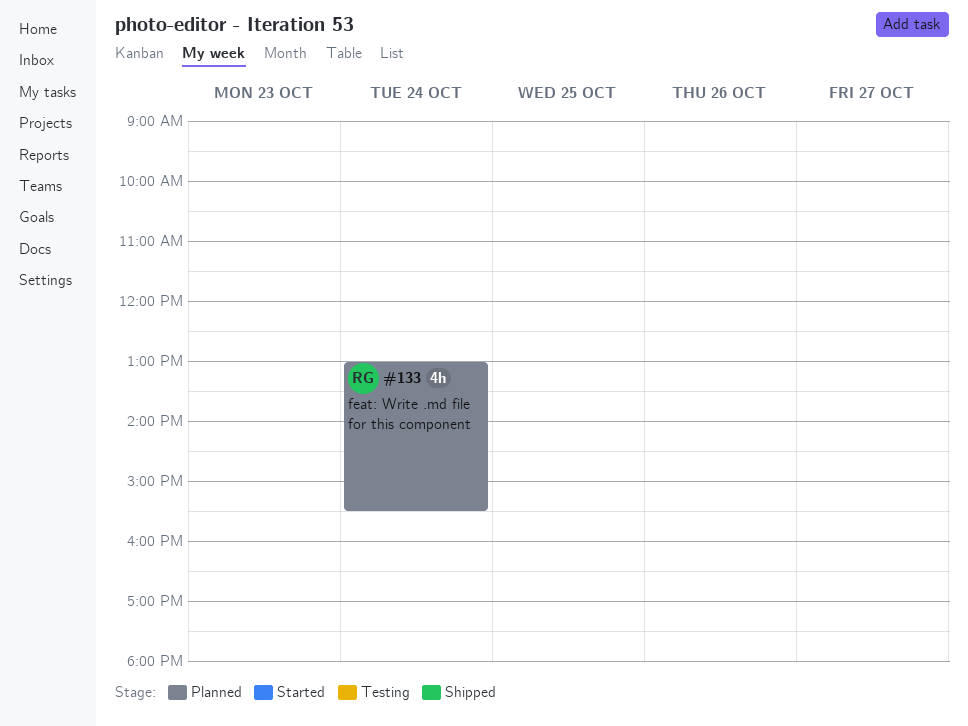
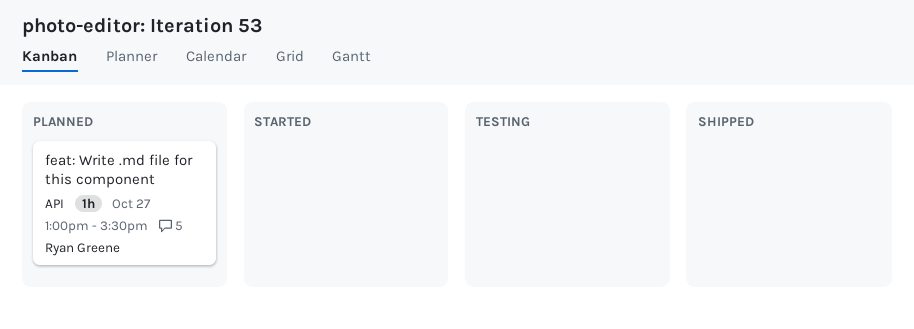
feat: Write .md file for this component, estimate: 4h -> 1h
feat: Write .md file for this component, day: Oct 24 -> Oct 27

